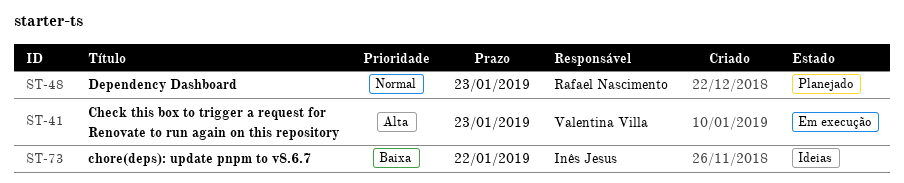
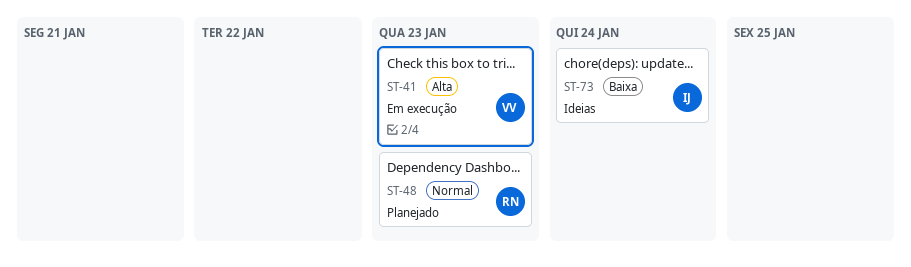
ST-73, due: Jan 22 -> Jan 24

